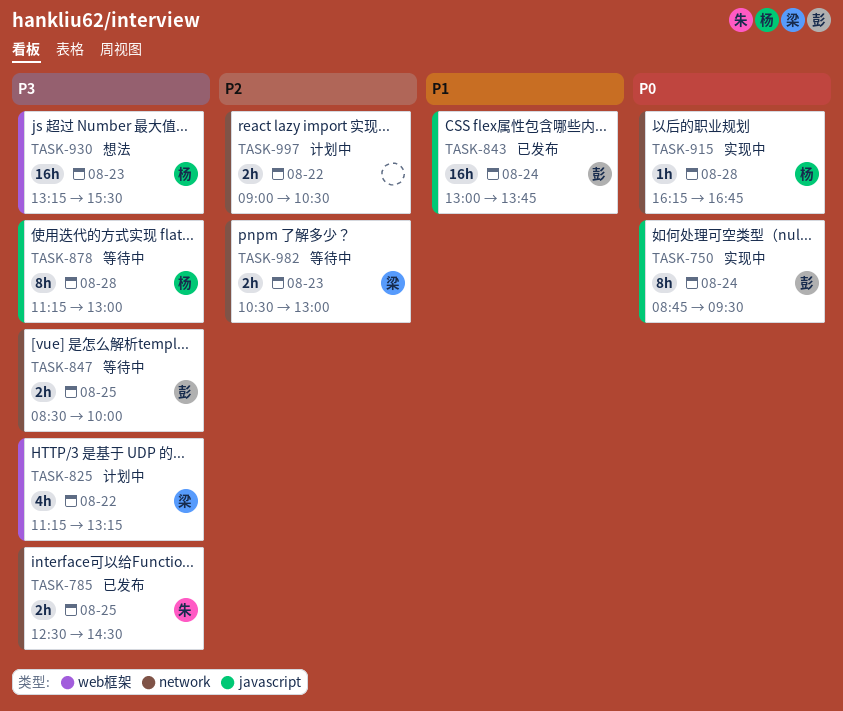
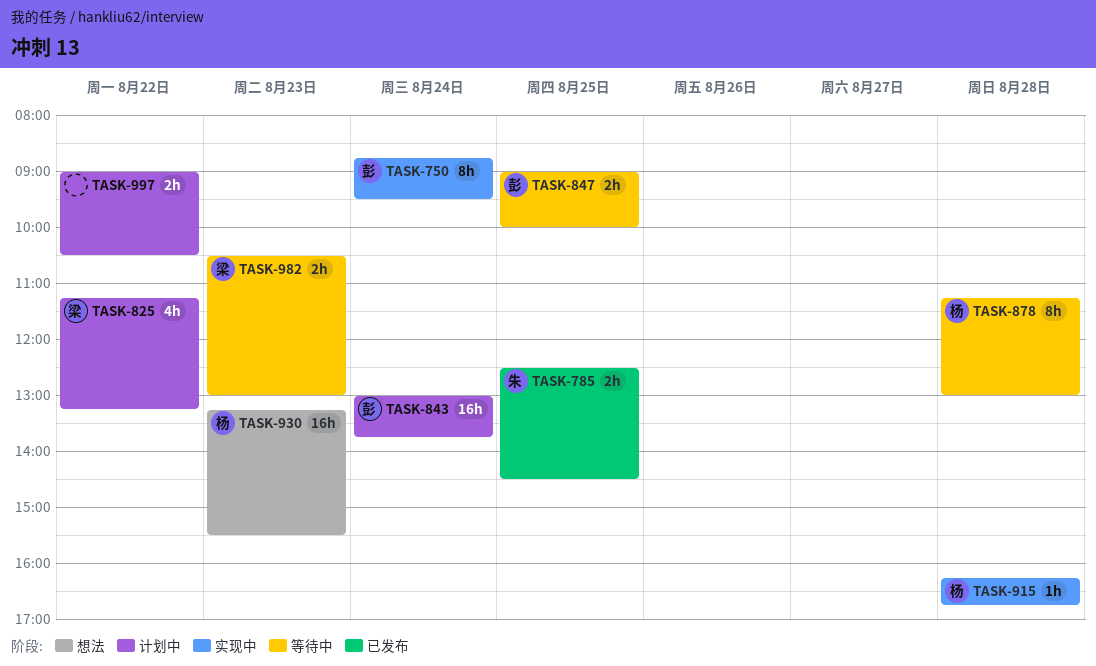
TASK-843, status: 已发布 -> 计划中
TASK-847, begins: 08:30 -> 09:00

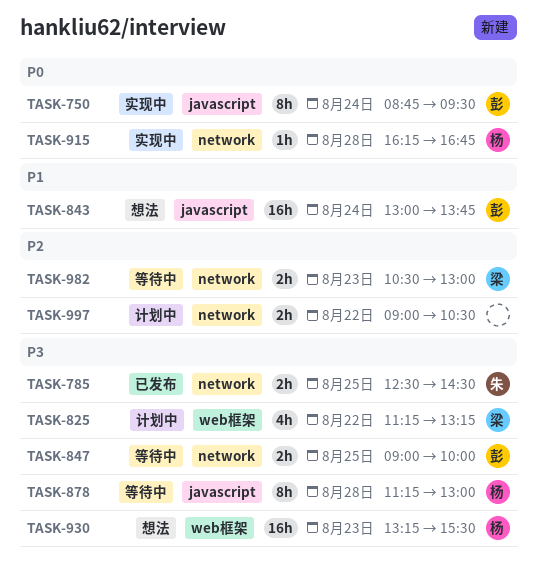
TASK-843, status: 计划中 -> 想法

